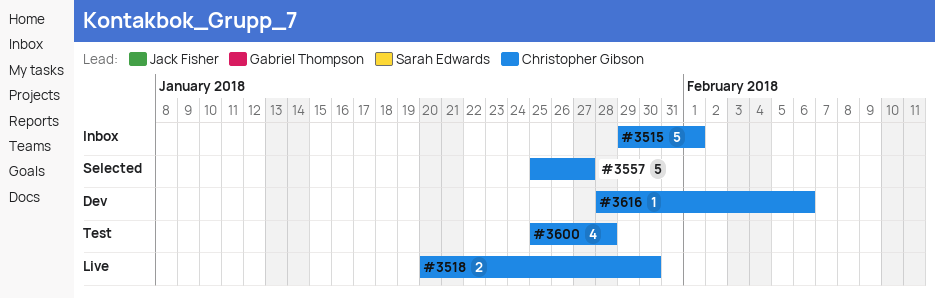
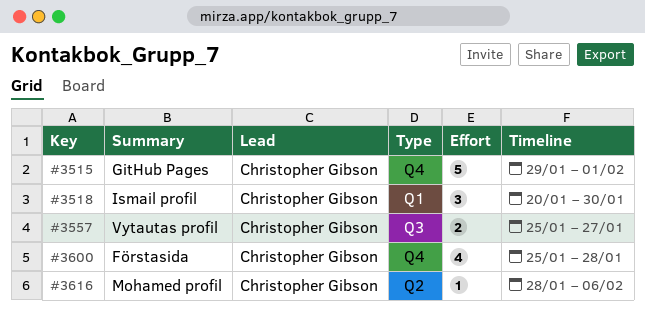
#3518, estimate: 2 -> 3
#3557, estimate: 5 -> 2

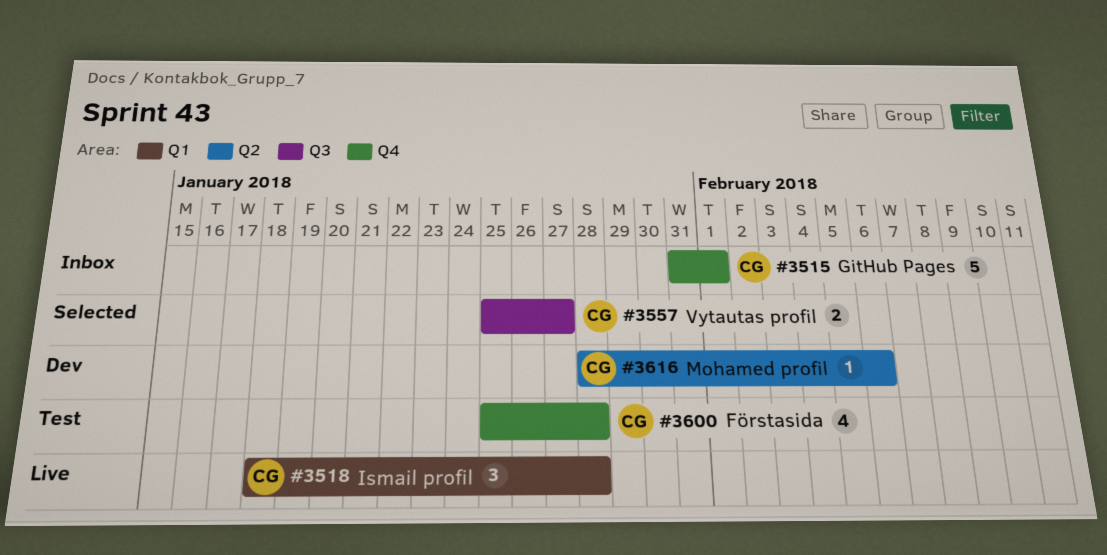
#3515, start: Jan 29 -> Jan 31
#3518, start: Jan 20 -> Jan 18
#3518, due: Jan 30 -> Jan 28

